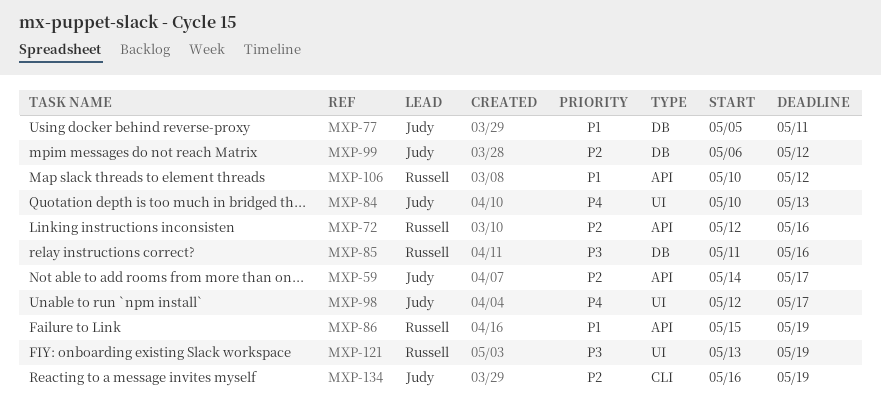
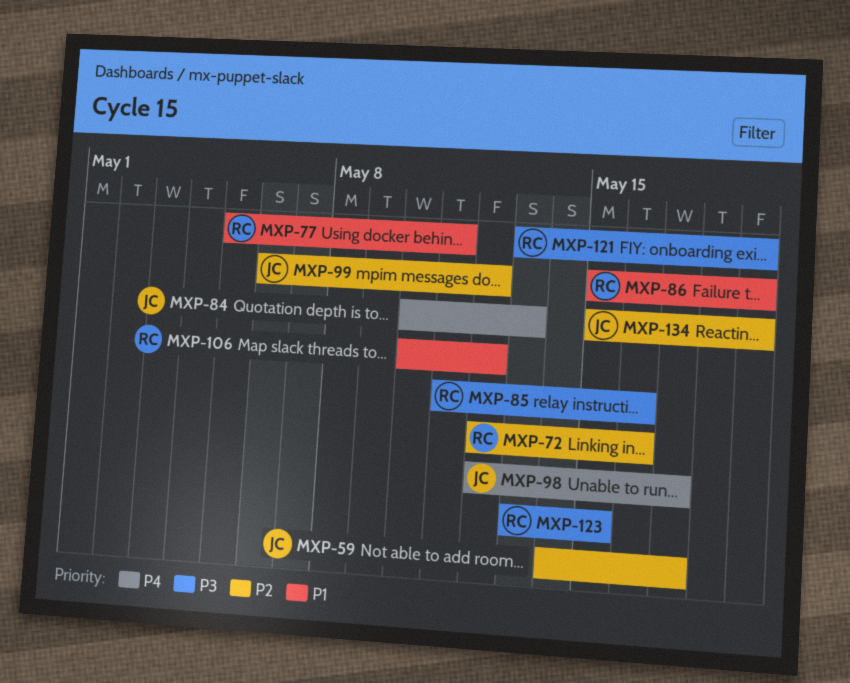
MXP-77, owner: Judy -> Russell
MXP-123: none -> present
MXP-134, start: May 16 -> May 15

